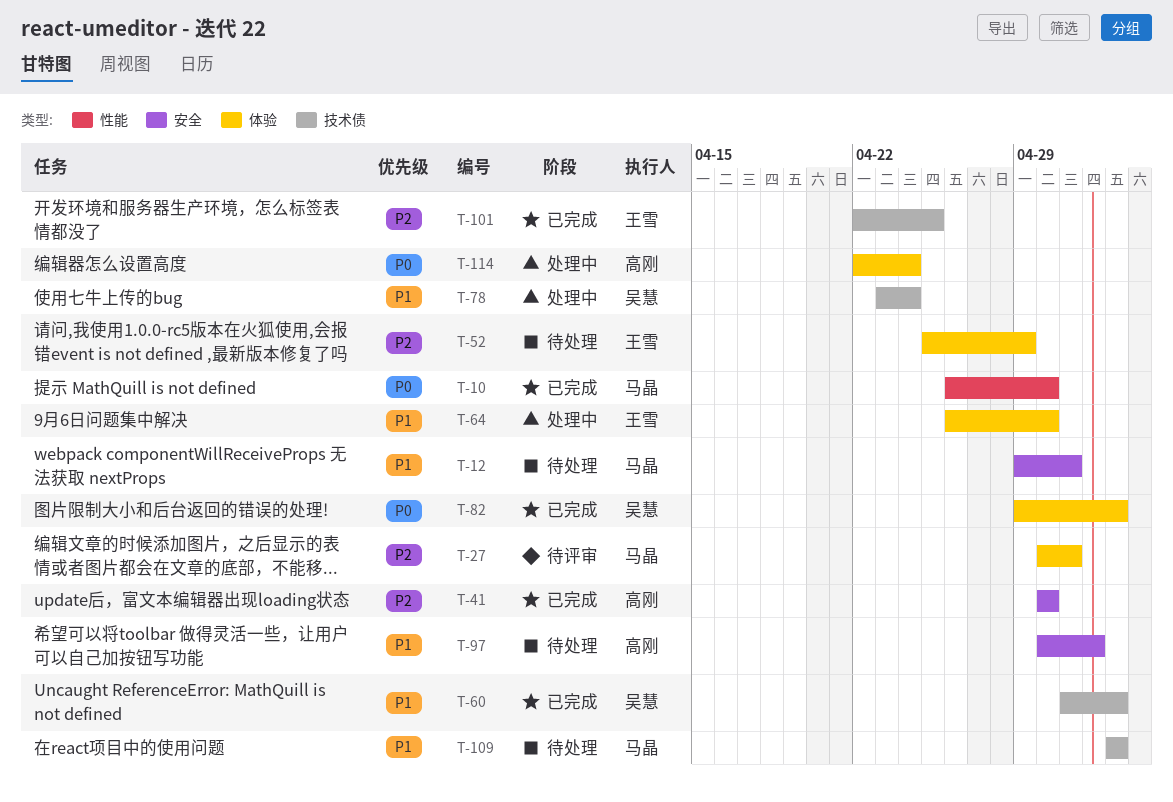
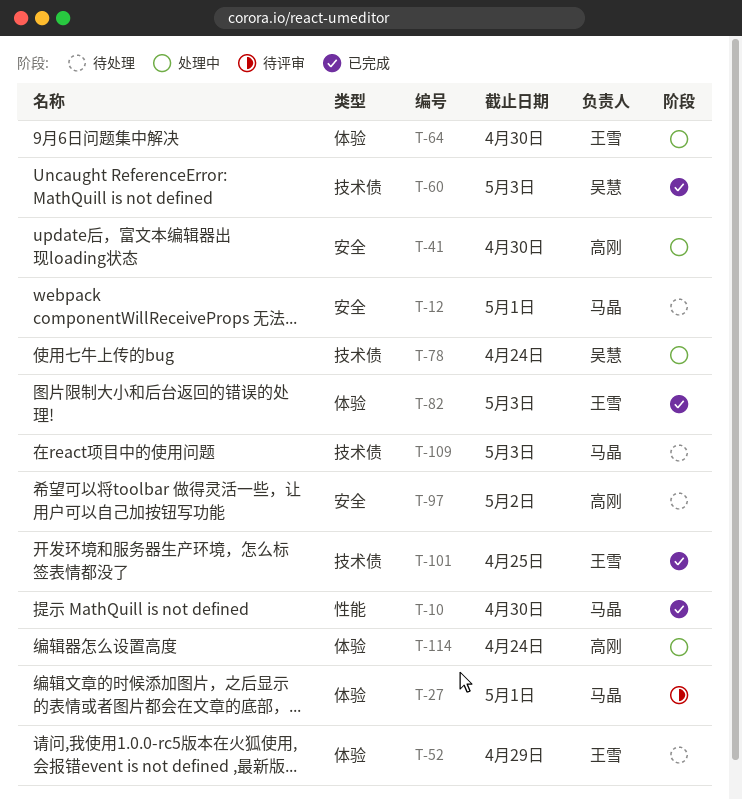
T-41, status: 已完成 -> 处理中
T-82, owner: 吴慧 -> 王雪

